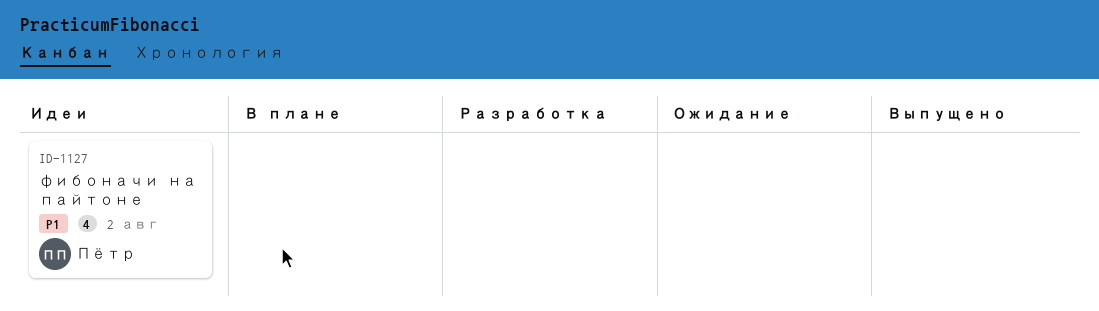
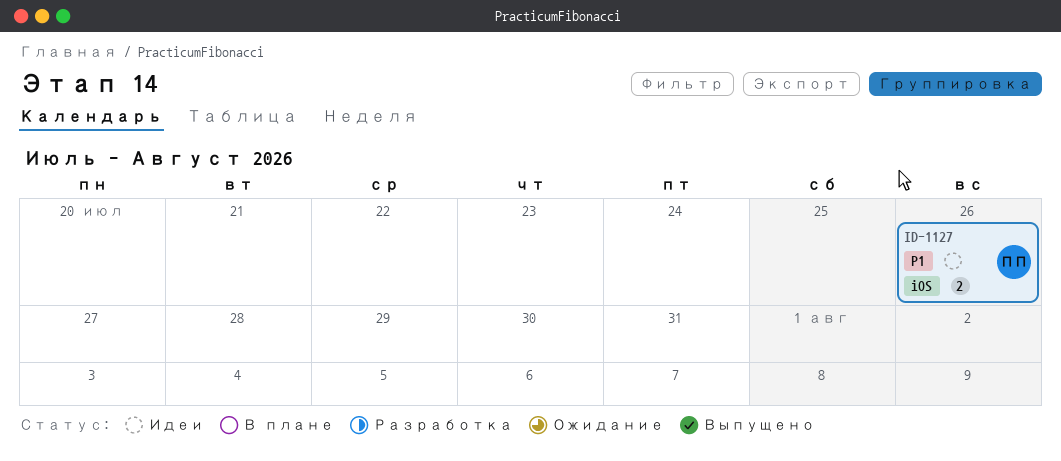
ID-1127, estimate: 4 -> 2
ID-1127, due: Aug 2 -> Jul 26

